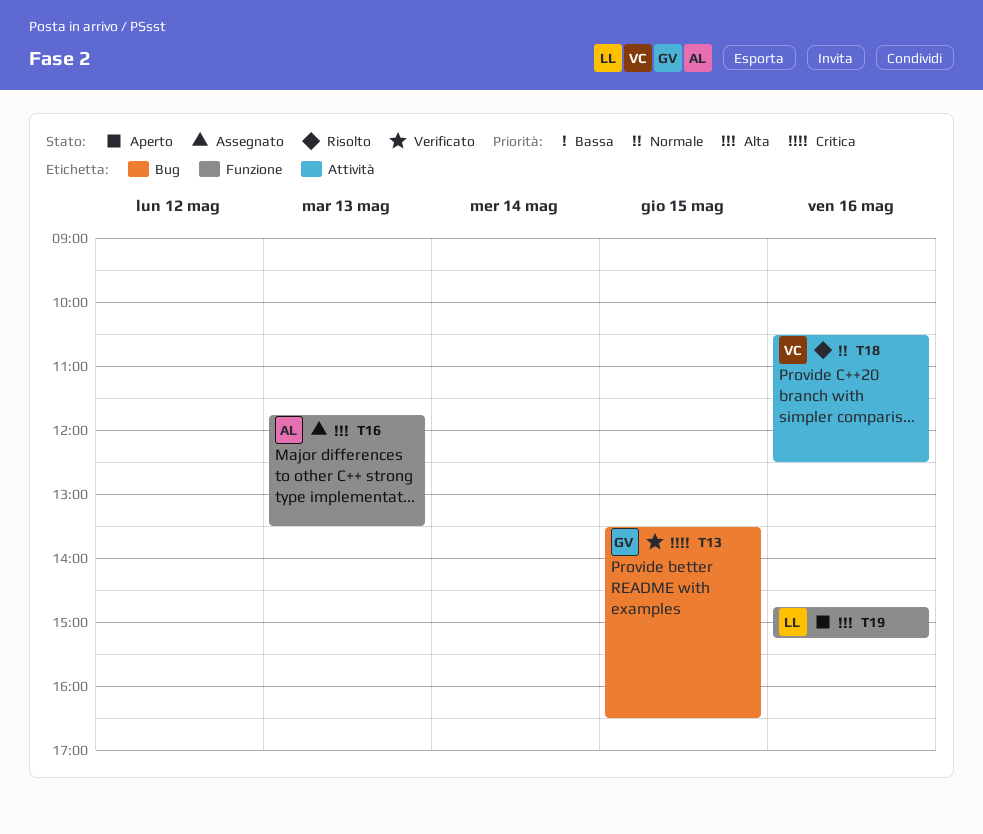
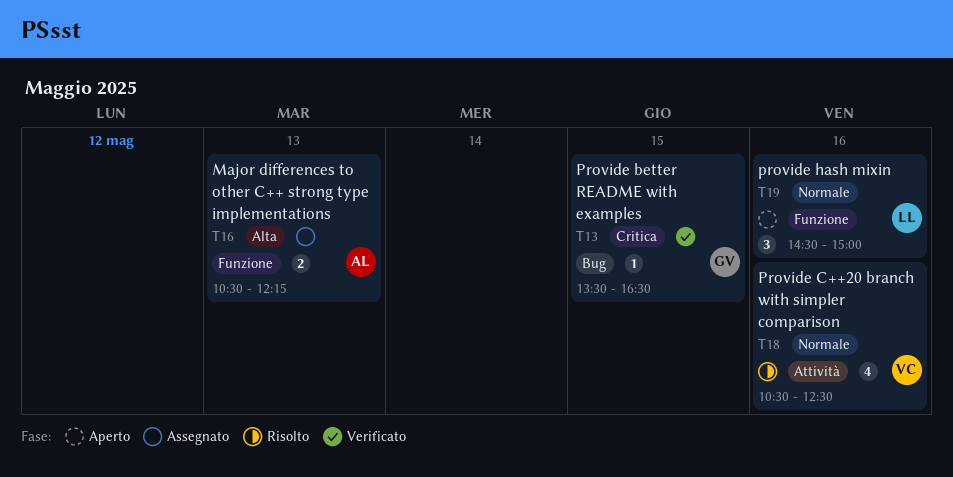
T16, begins: 11:45 -> 10:30
T16, ends: 13:30 -> 12:15
T19, priority: Alta -> Normale
T19, begins: 14:45 -> 14:30
T19, ends: 15:15 -> 15:00

